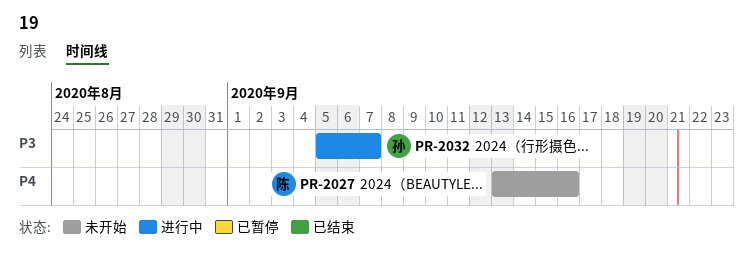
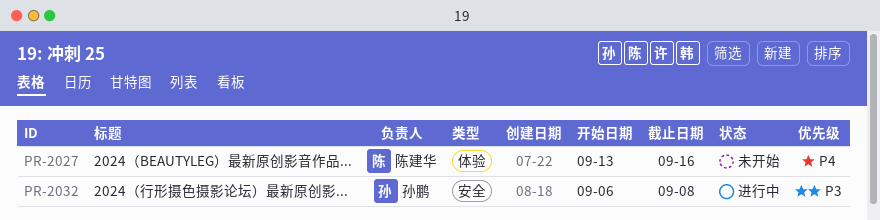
PR-2032, start: Sep 5 -> Sep 6
PR-2032, due: Sep 7 -> Sep 8

